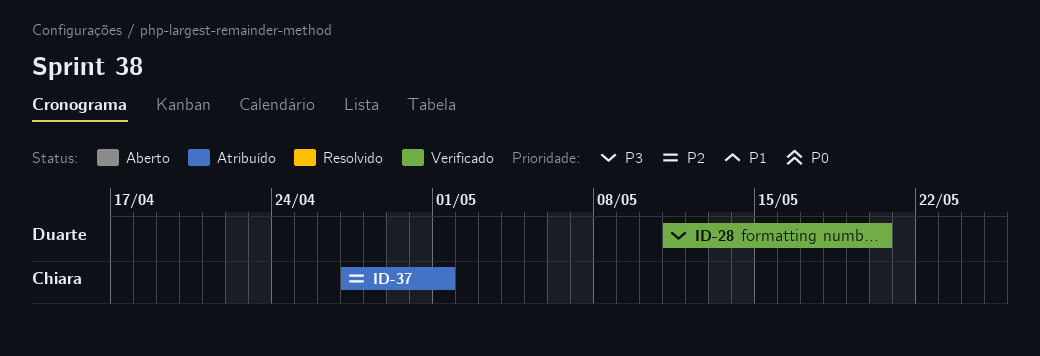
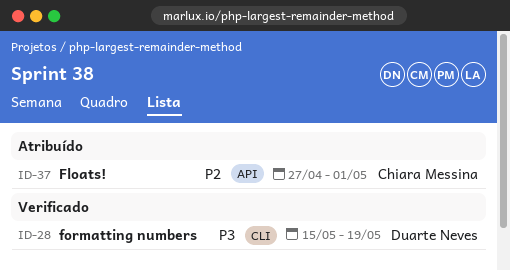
ID-28, start: May 11 -> May 15
ID-28, due: May 20 -> May 19

